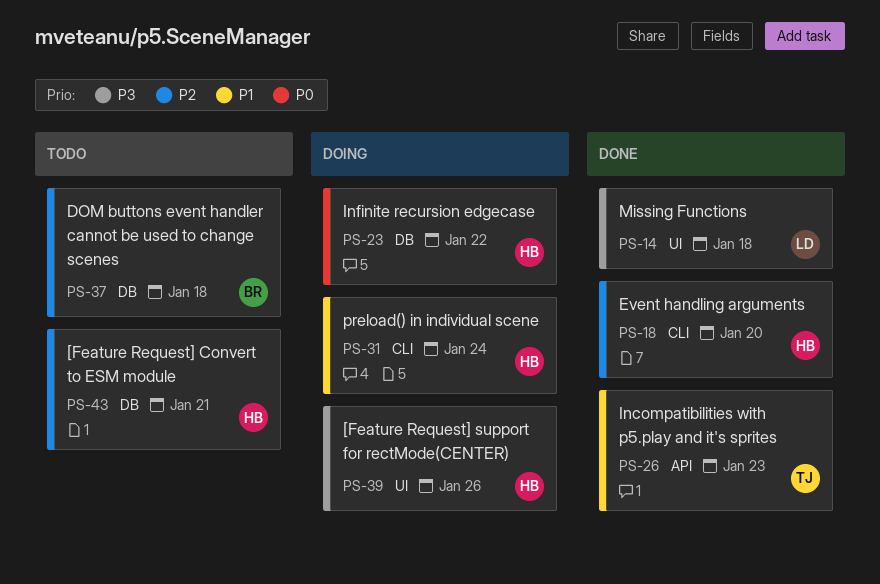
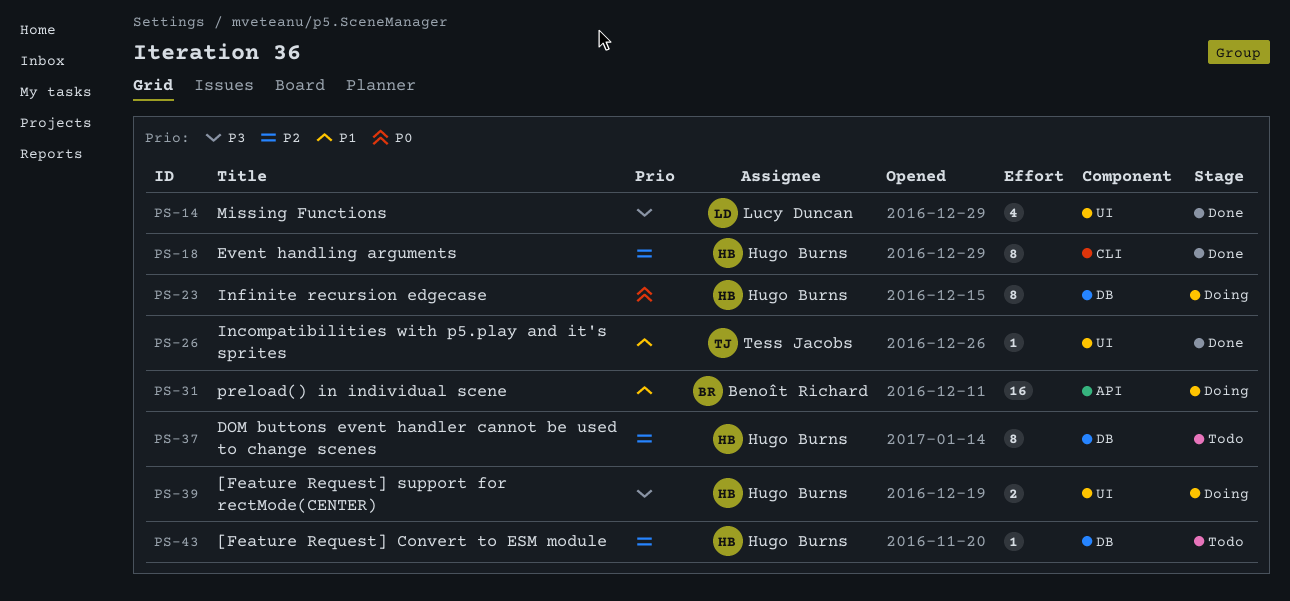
PS-26, label: API -> UI
PS-31, owner: Hugo Burns -> Benoît Richard
PS-31, label: CLI -> API
PS-37, owner: Benoît Richard -> Hugo Burns

